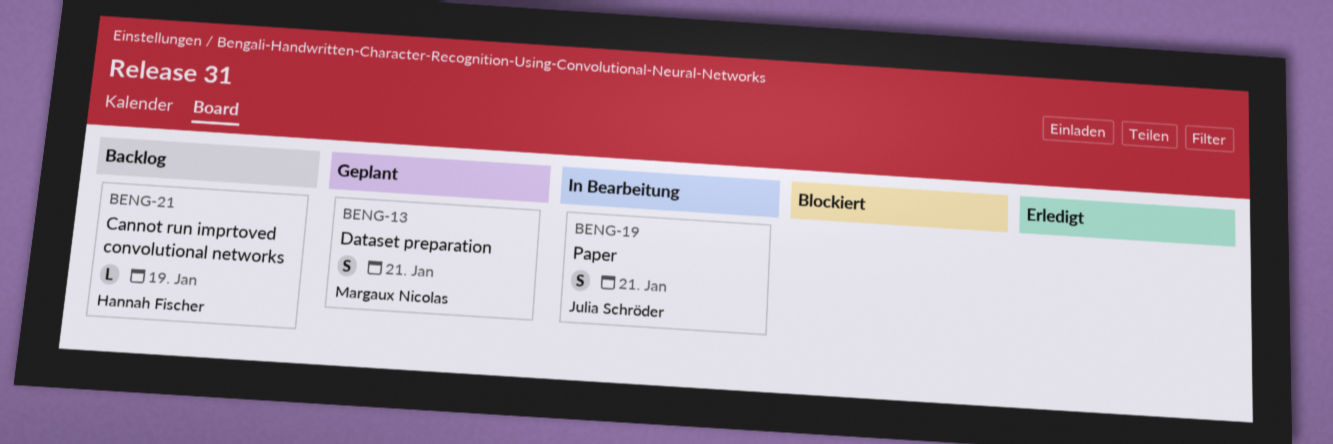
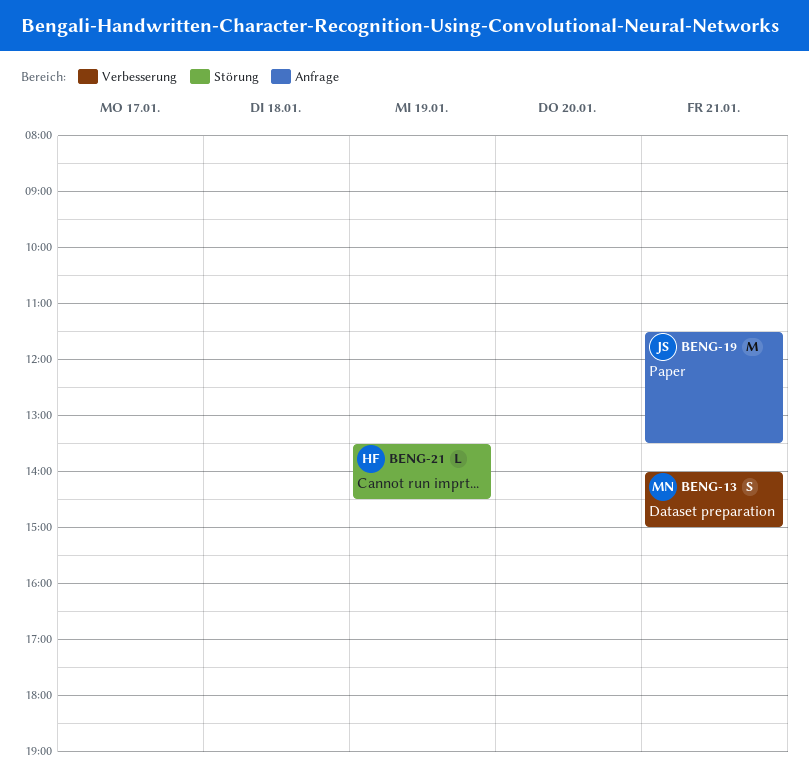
BENG-19, estimate: S -> M

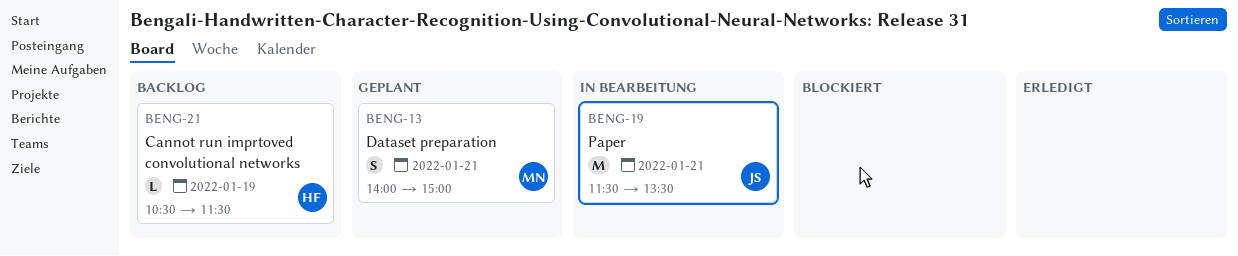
BENG-21, begins: 13:30 -> 10:30
BENG-21, ends: 14:30 -> 11:30

